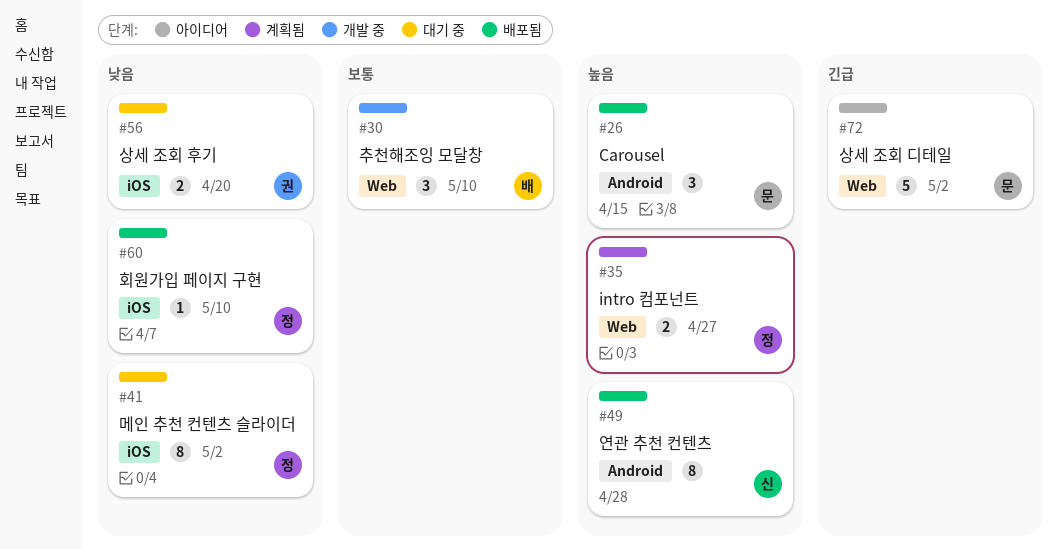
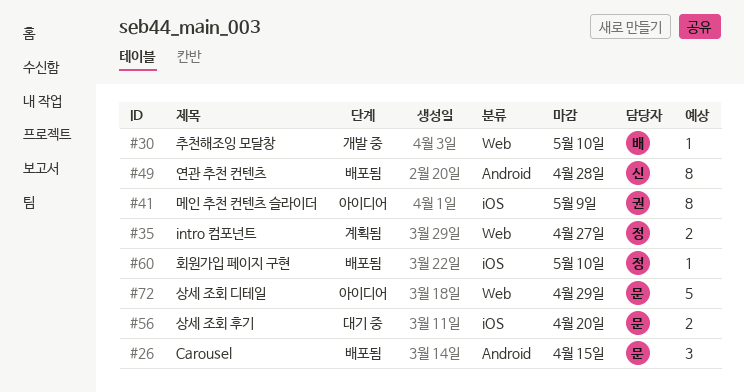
#30, estimate: 3 -> 1
#41, status: 대기 중 -> 아이디어
#41, owner: 정 -> 권
#41, due: May 2 -> May 9
#56, owner: 권 -> 문
#72, due: May 2 -> Apr 29

